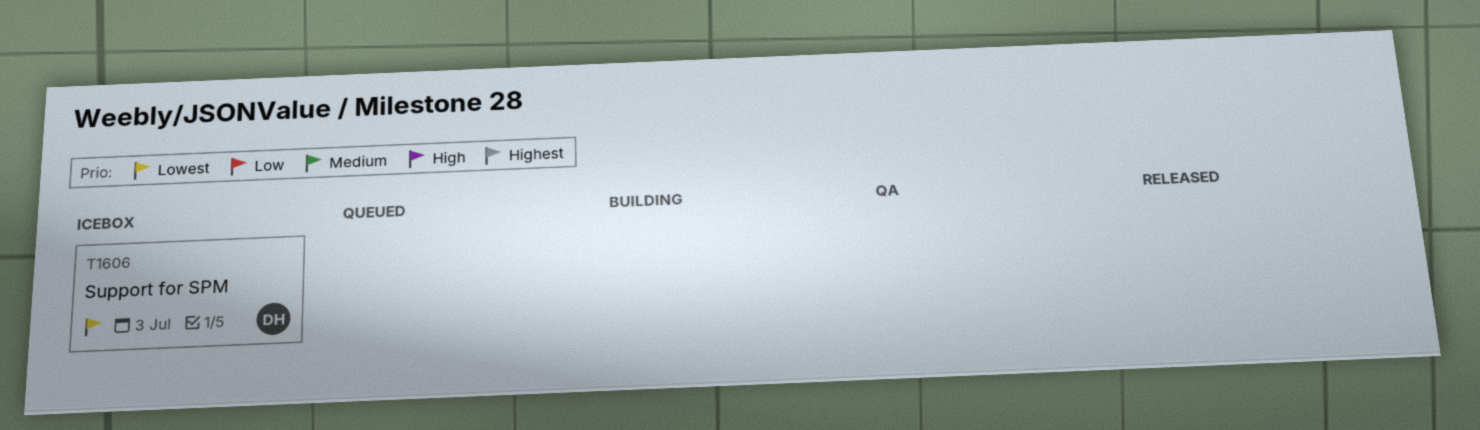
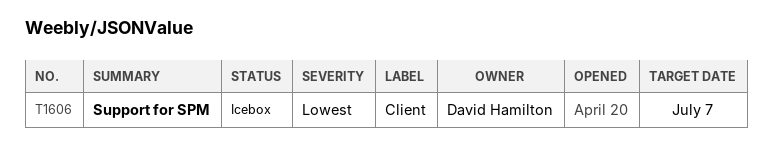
T1606, due: Jul 3 -> Jul 7

